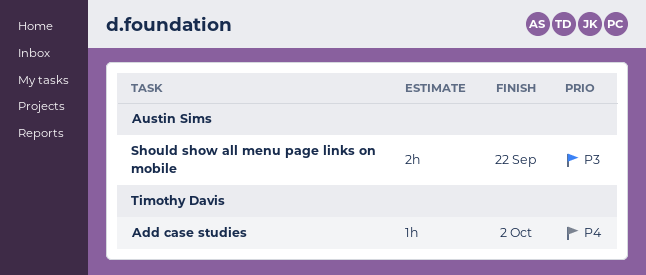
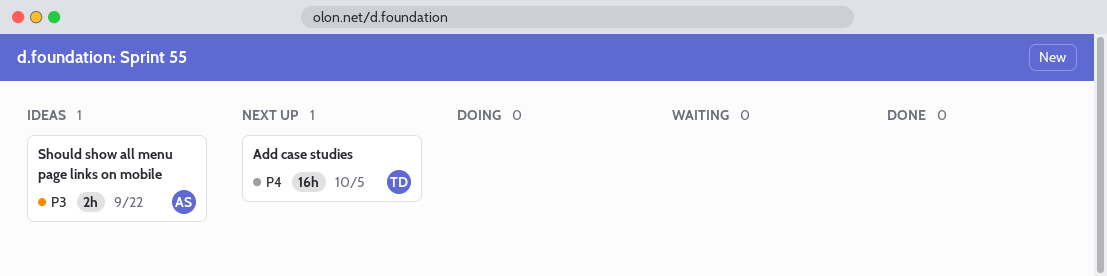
Add case studies, estimate: 1h -> 16h
Add case studies, due: Oct 2 -> Oct 5

